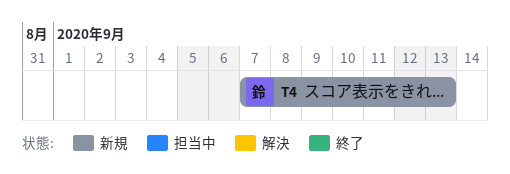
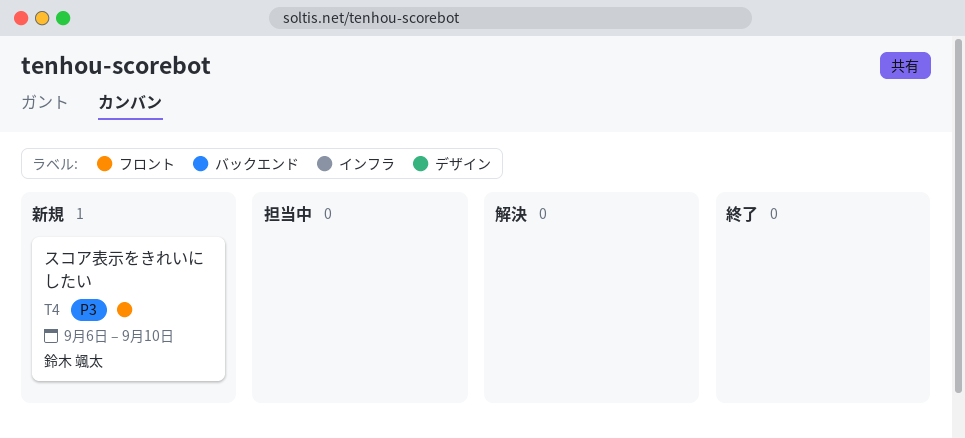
T4, start: Sep 7 -> Sep 6
T4, due: Sep 13 -> Sep 10

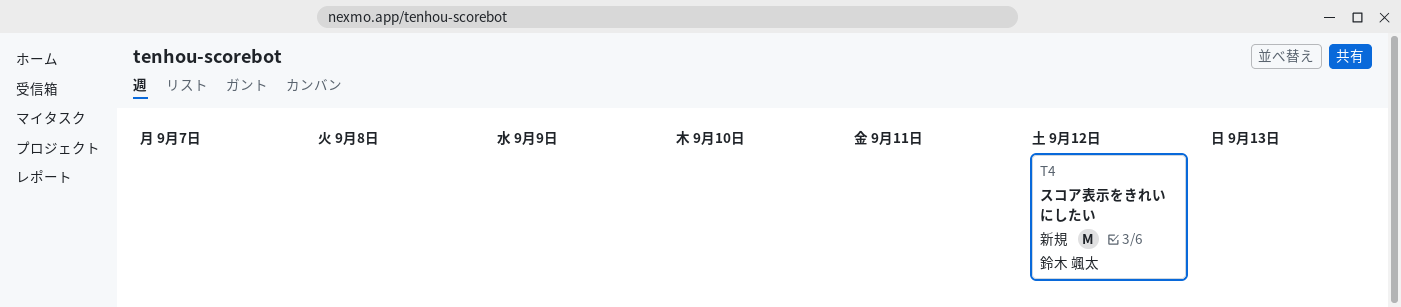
T4, due: Sep 10 -> Sep 12

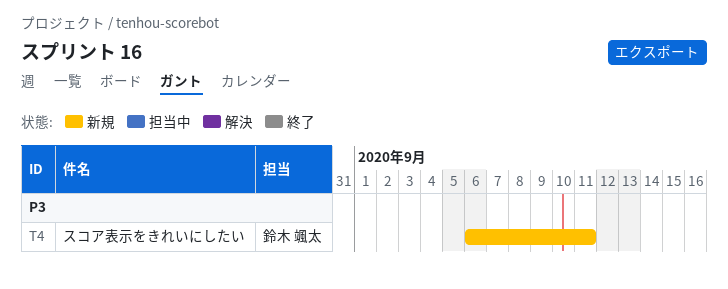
T4, due: Sep 12 -> Sep 11

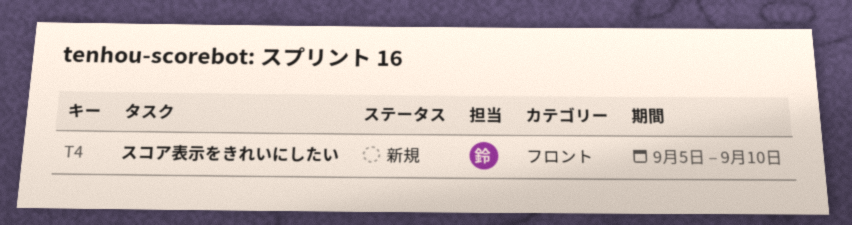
T4, start: Sep 6 -> Sep 5
T4, due: Sep 11 -> Sep 10

